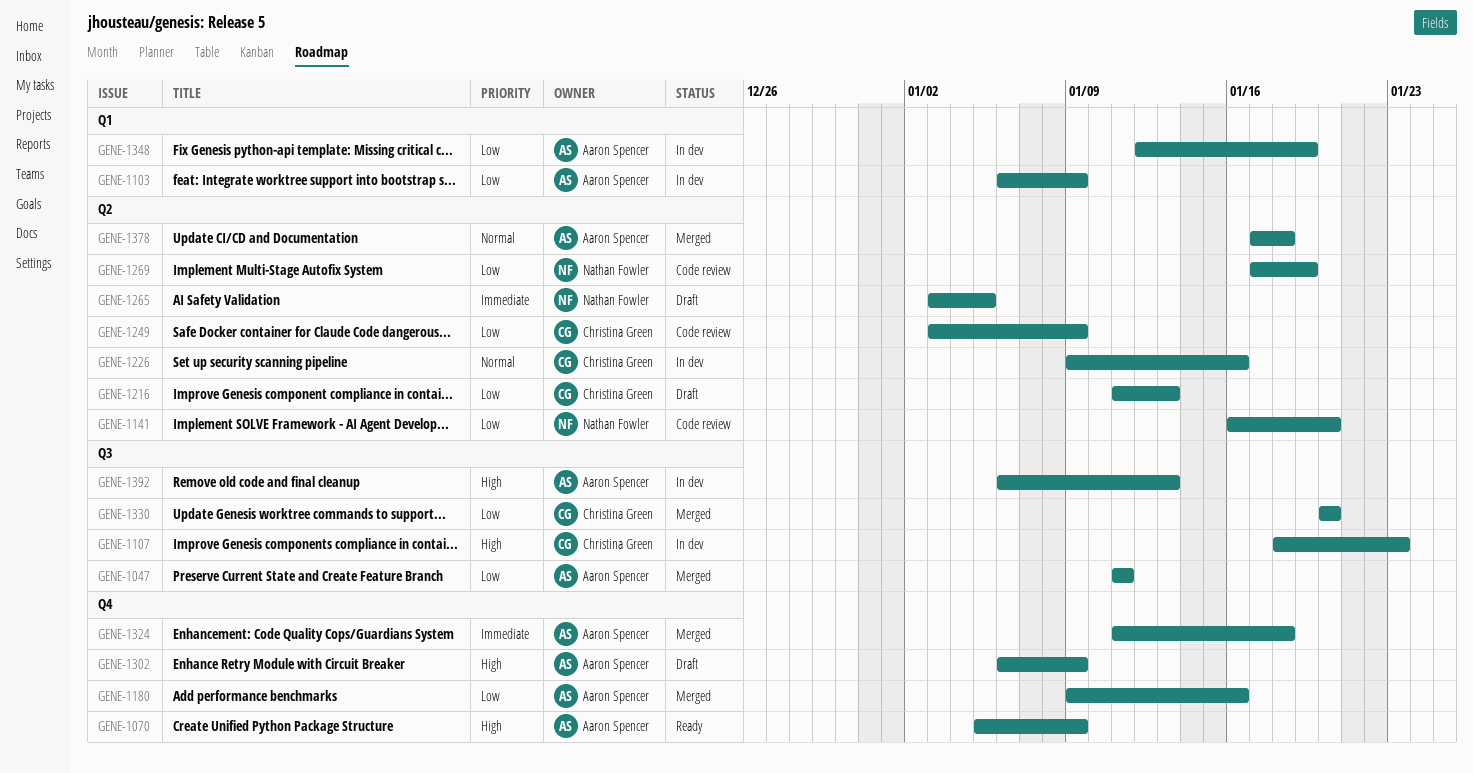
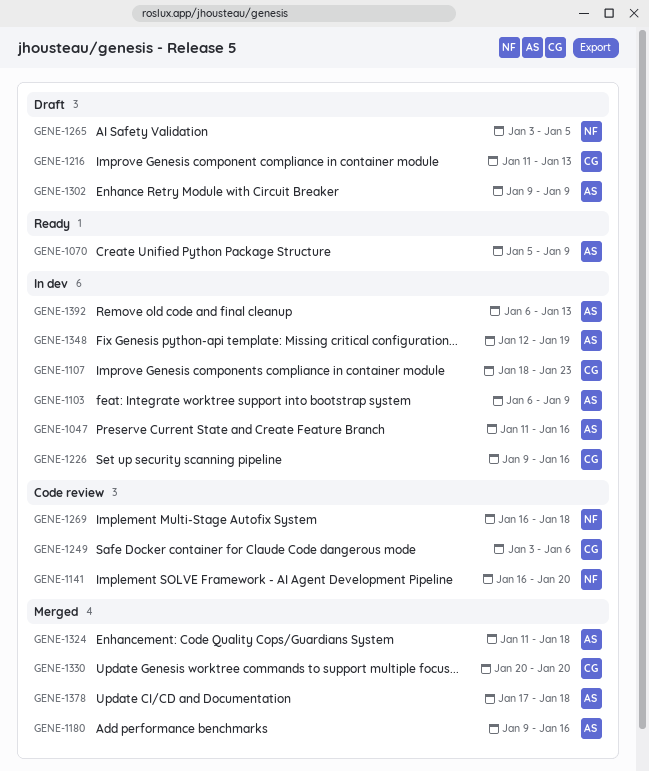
GENE-1047, status: Merged -> In dev
GENE-1047, due: Jan 11 -> Jan 16
GENE-1249, due: Jan 9 -> Jan 6
GENE-1269, start: Jan 17 -> Jan 16
GENE-1269, due: Jan 19 -> Jan 18
GENE-1302, start: Jan 6 -> Jan 9

